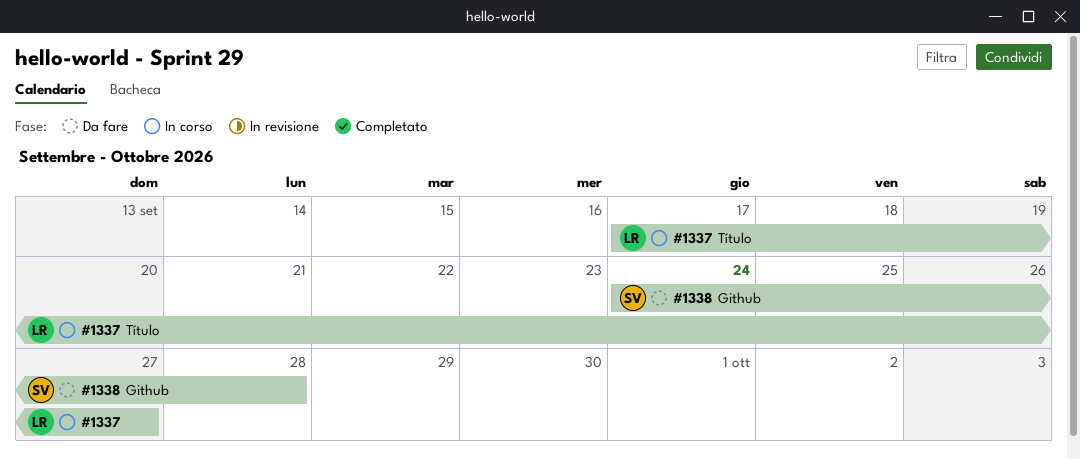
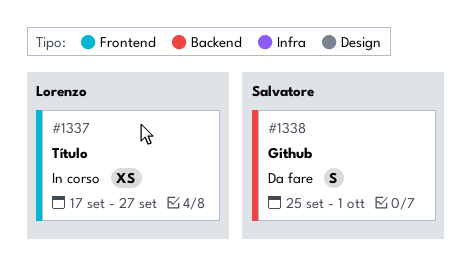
#1338, start: Sep 24 -> Sep 25
#1338, due: Sep 28 -> Oct 1

